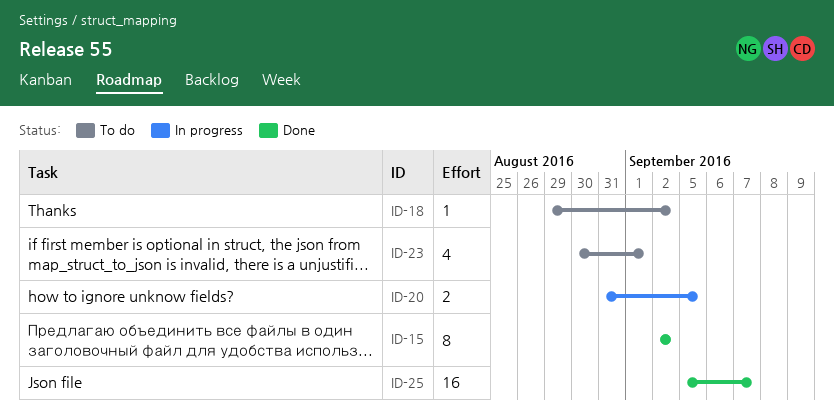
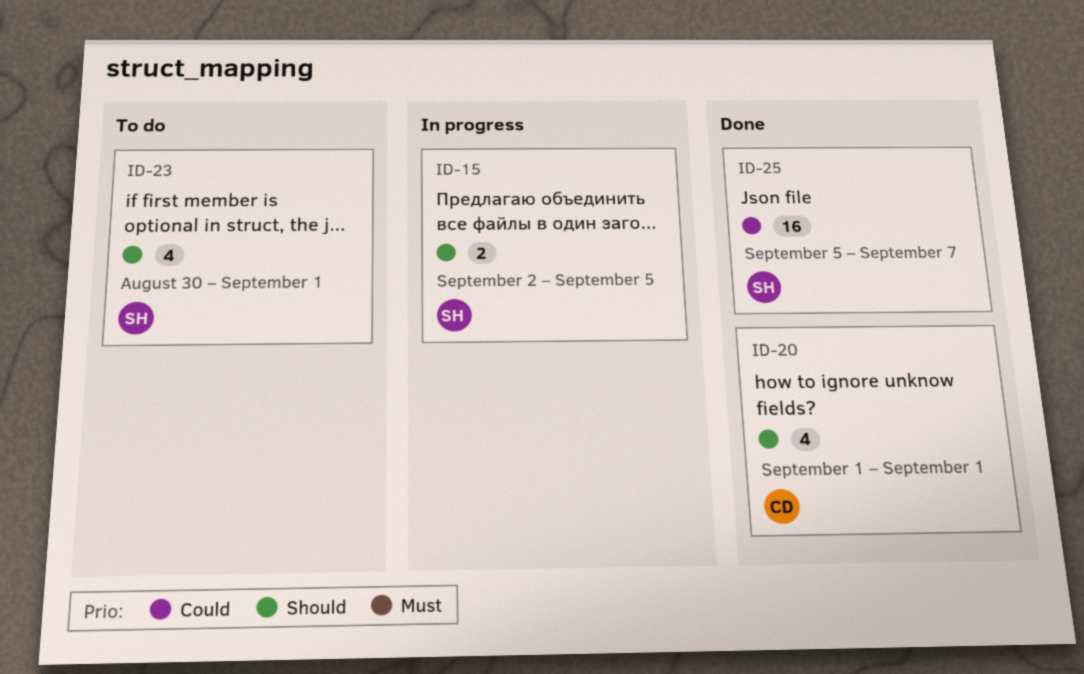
ID-15, status: Done -> In progress
ID-15, estimate: 8 -> 2
ID-15, due: Sep 2 -> Sep 5
ID-18: present -> none
ID-20, status: In progress -> Done
ID-20, estimate: 2 -> 4
ID-20, start: Aug 31 -> Sep 1
ID-20, due: Sep 5 -> Sep 1

